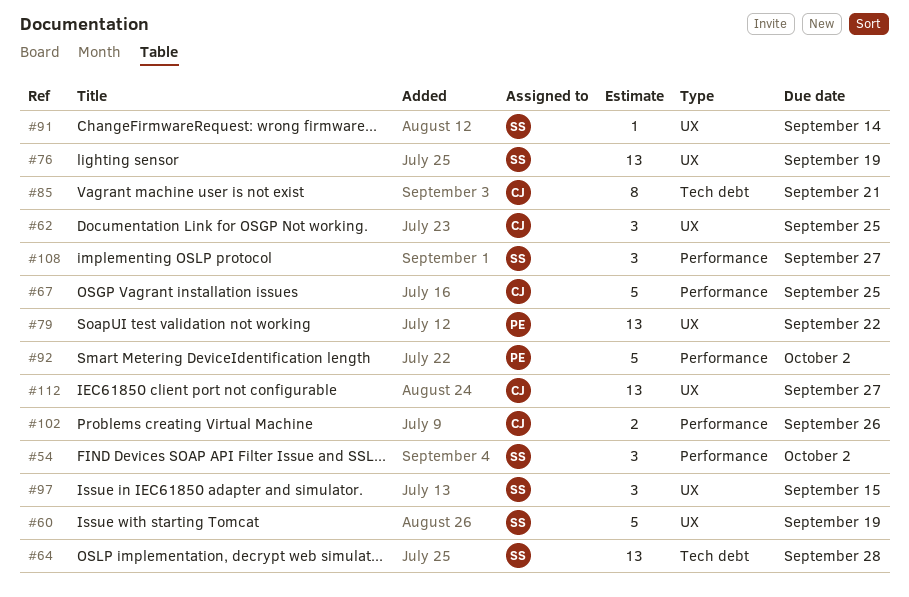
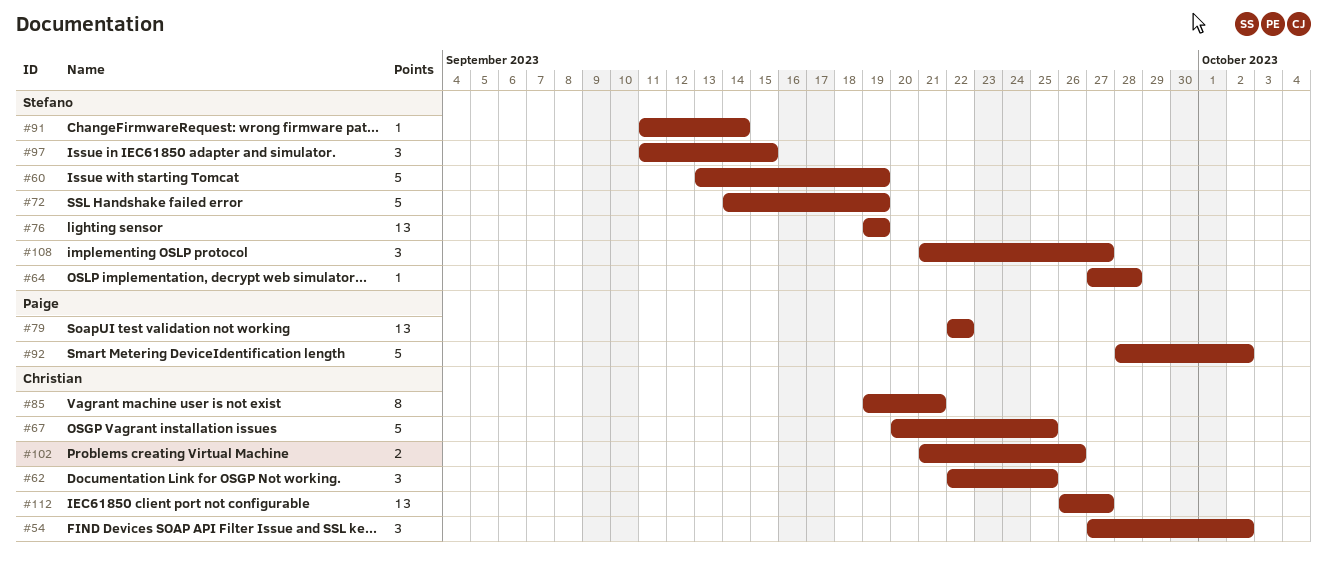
#54, owner: Stefano -> Christian
#64, estimate: 13 -> 1
#72: none -> present

